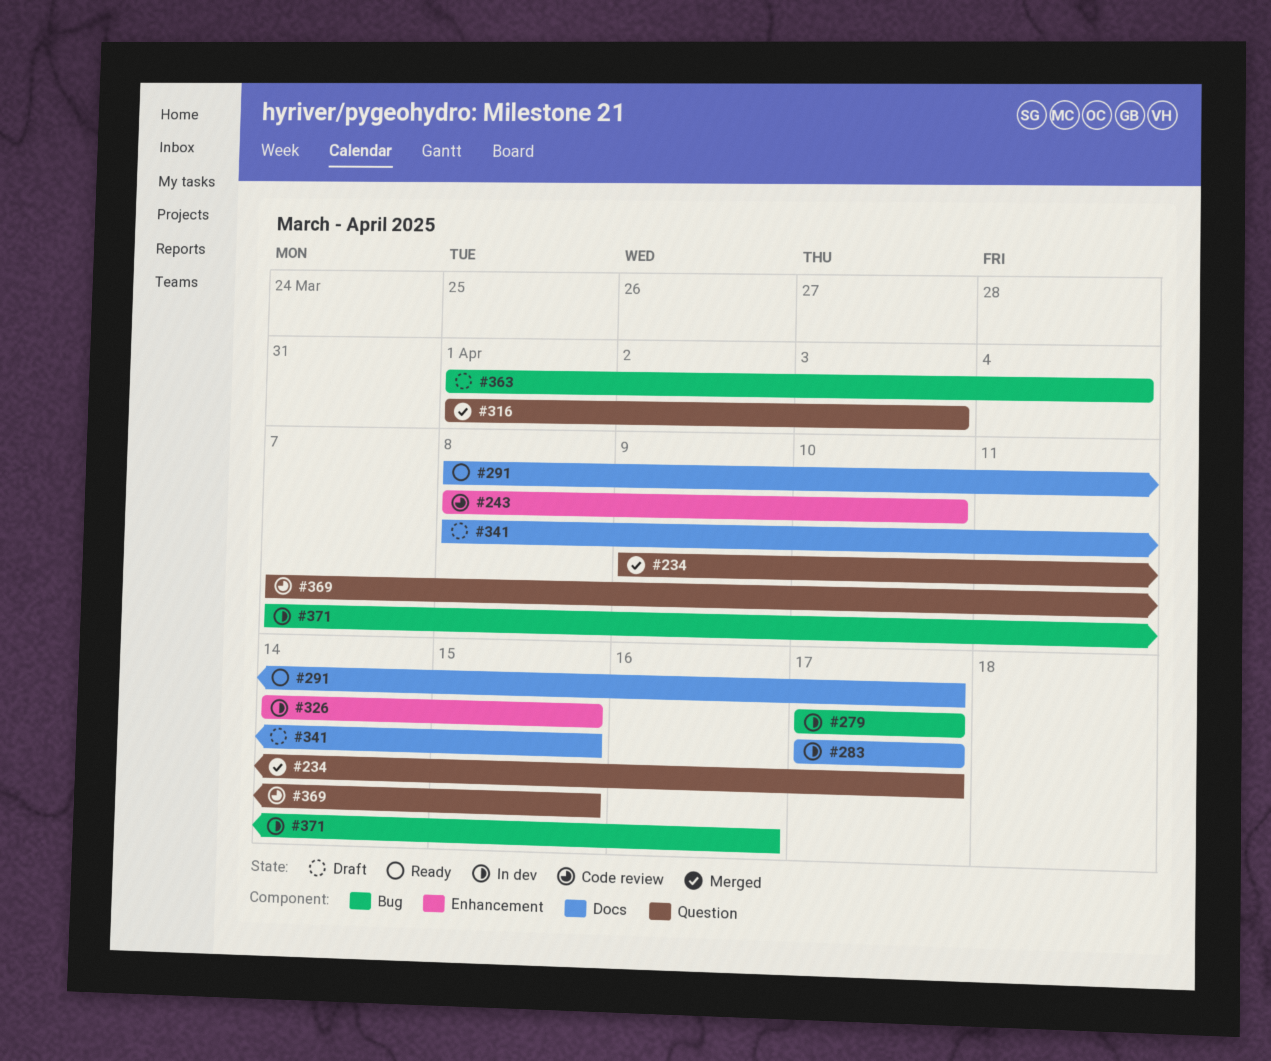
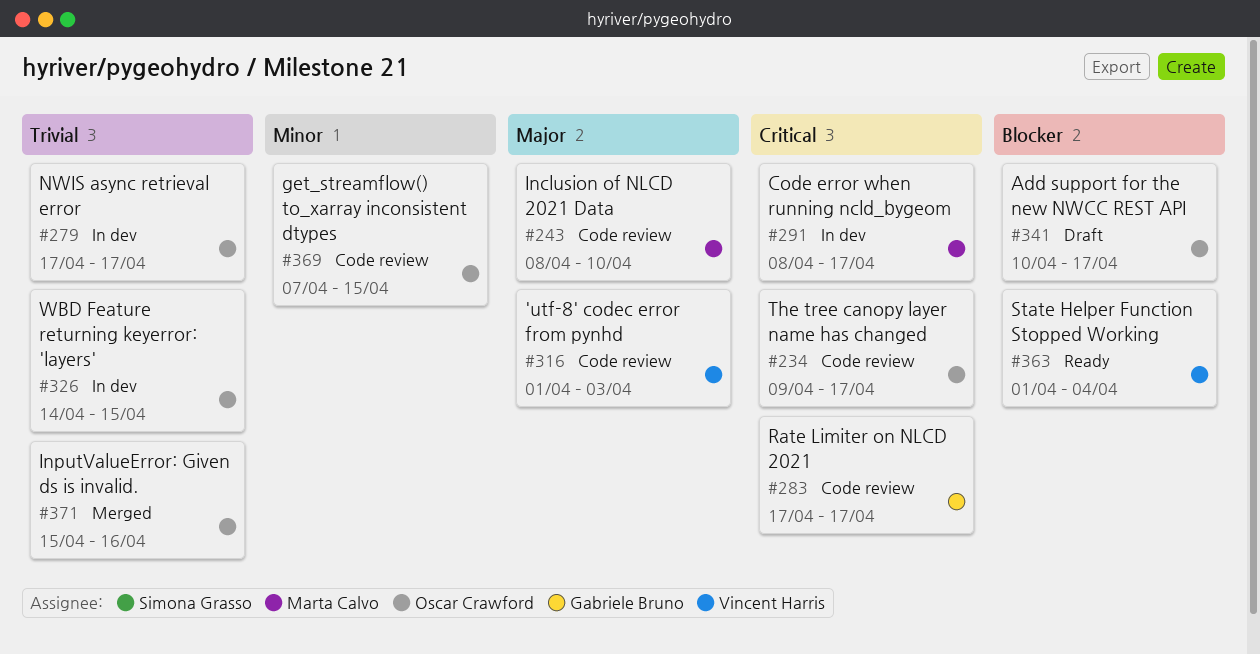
#234, status: Merged -> Code review
#283, status: In dev -> Code review
#291, status: Ready -> In dev
#316, status: Merged -> Code review
#341, start: Apr 8 -> Apr 10
#341, due: Apr 15 -> Apr 17
#363, status: Draft -> Ready
#371, status: In dev -> Merged
#371, start: Apr 7 -> Apr 15

